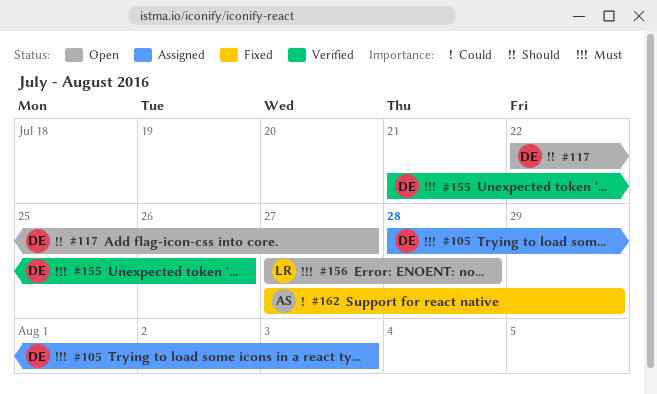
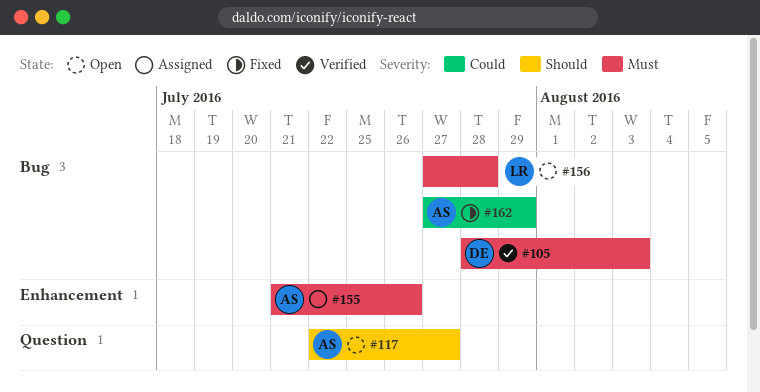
#105, status: Assigned -> Verified
#117, owner: DE -> AS
#155, status: Verified -> Assigned
#155, owner: DE -> AS

